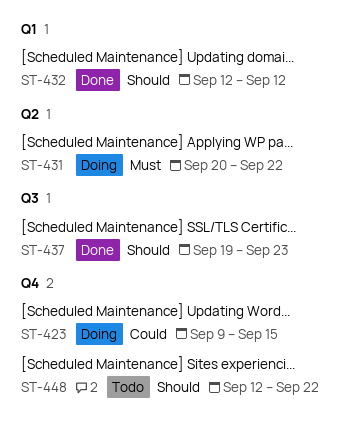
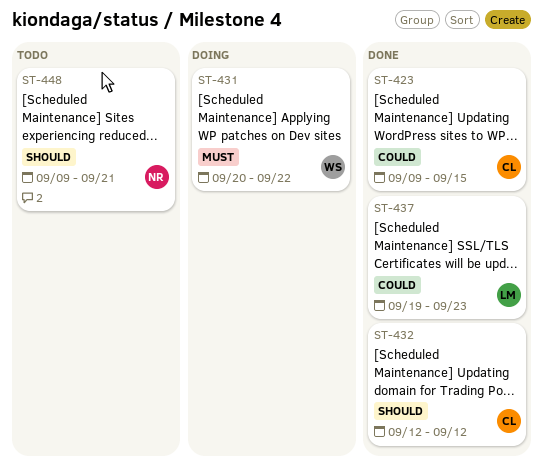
ST-423, status: Doing -> Done
ST-437, priority: Should -> Could
ST-448, start: Sep 12 -> Sep 9
ST-448, due: Sep 22 -> Sep 21

